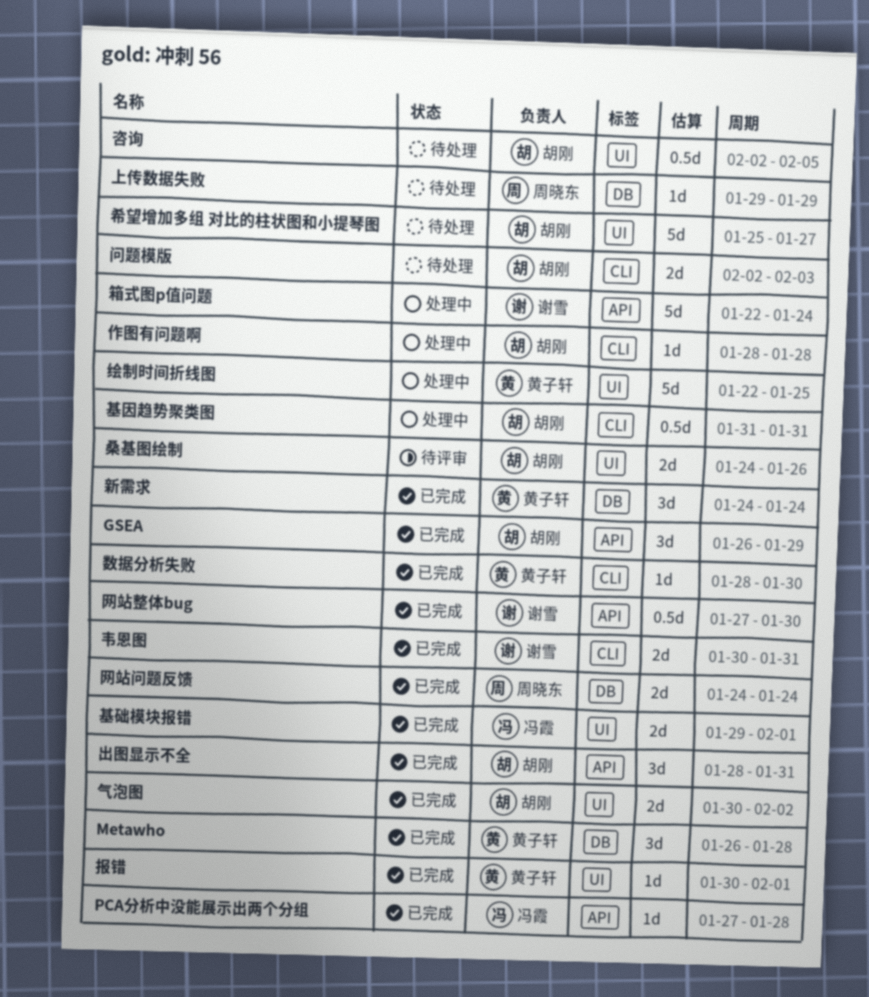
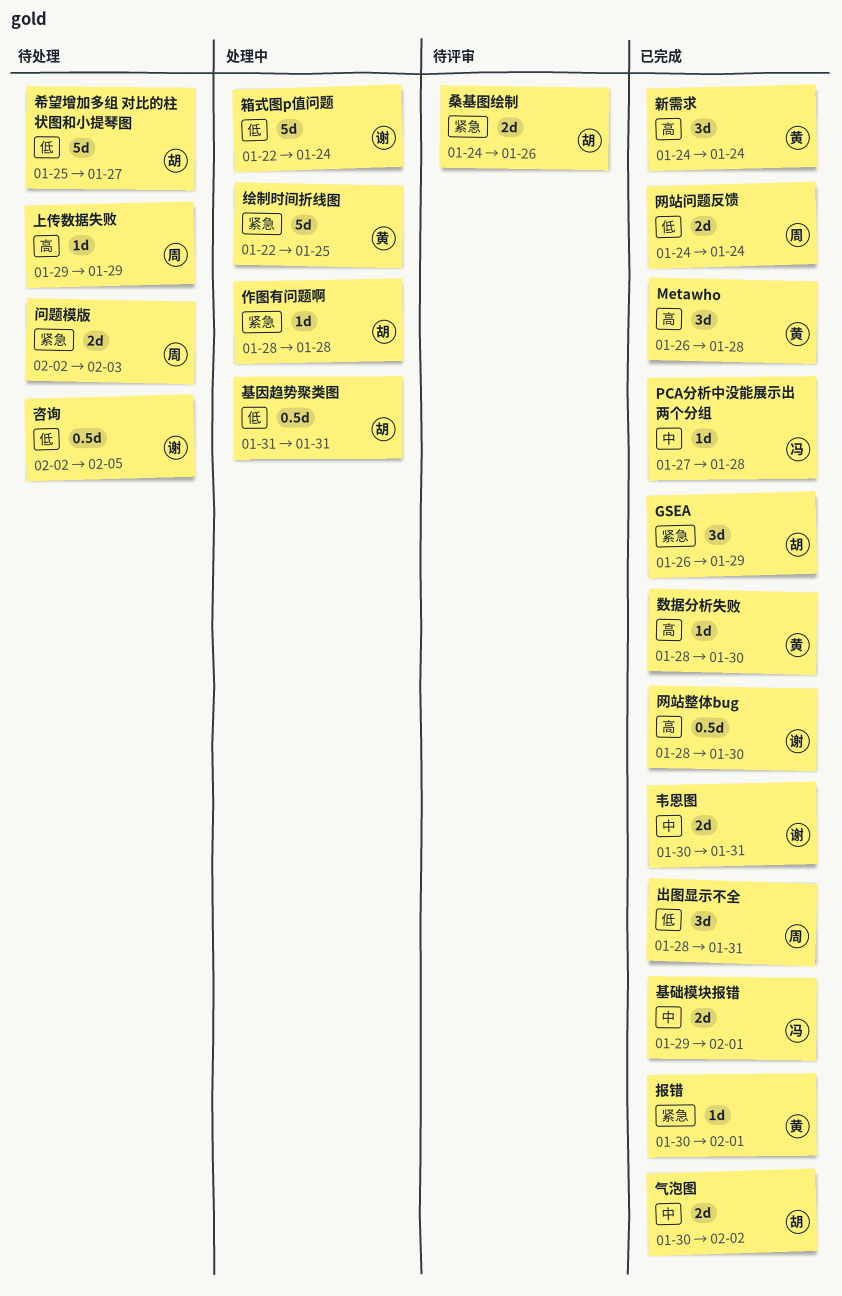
出图显示不全, owner: 胡刚 -> 周晓东
咨询, owner: 胡刚 -> 谢雪
网站整体bug, start: Jan 27 -> Jan 28
问题模版, owner: 胡刚 -> 周晓东

